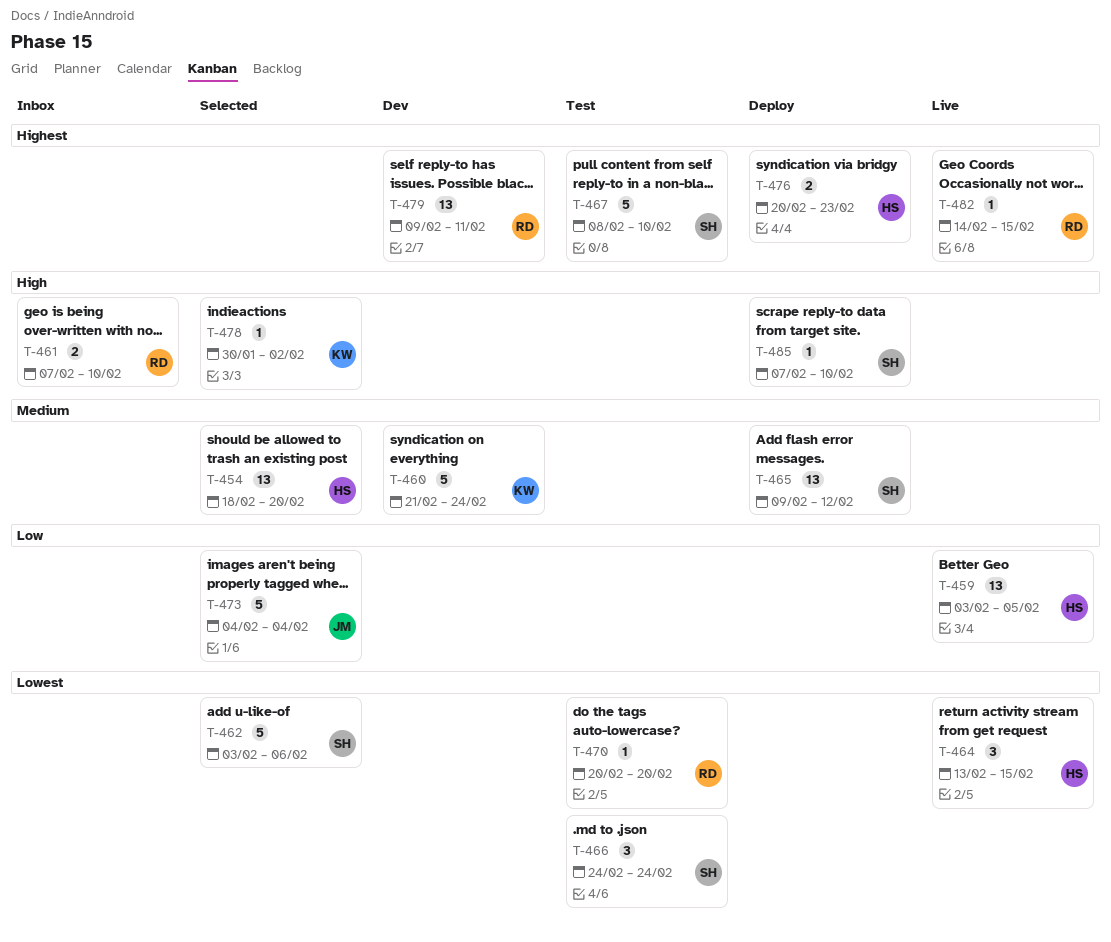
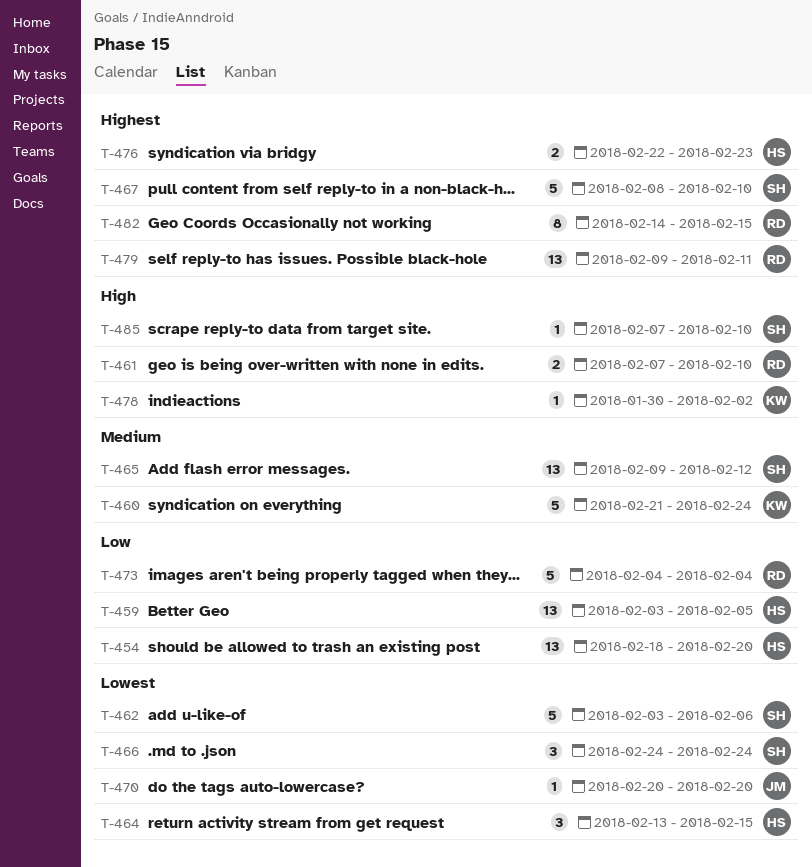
T-454, priority: Medium -> Low
T-470, owner: RD -> JM
T-473, owner: JM -> RD
T-476, start: Feb 20 -> Feb 22
T-482, estimate: 1 -> 8

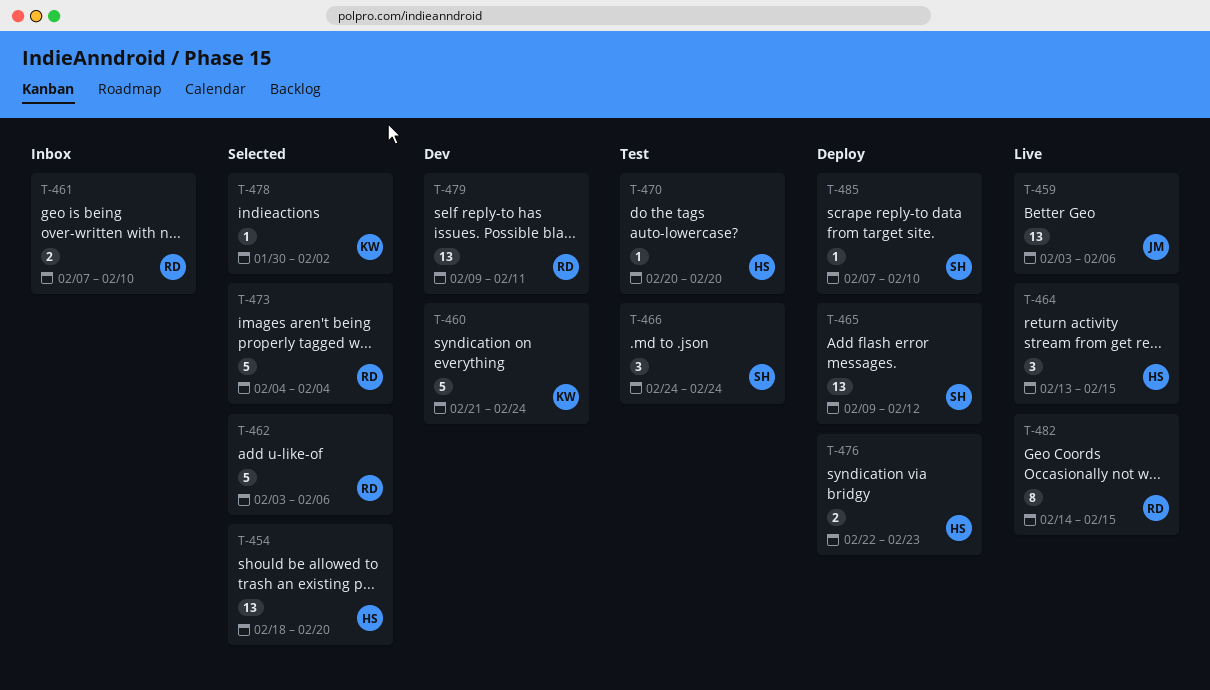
T-459, owner: HS -> JM
T-459, due: Feb 5 -> Feb 6
T-462, owner: SH -> RD
T-467: present -> none
T-470, owner: JM -> HS

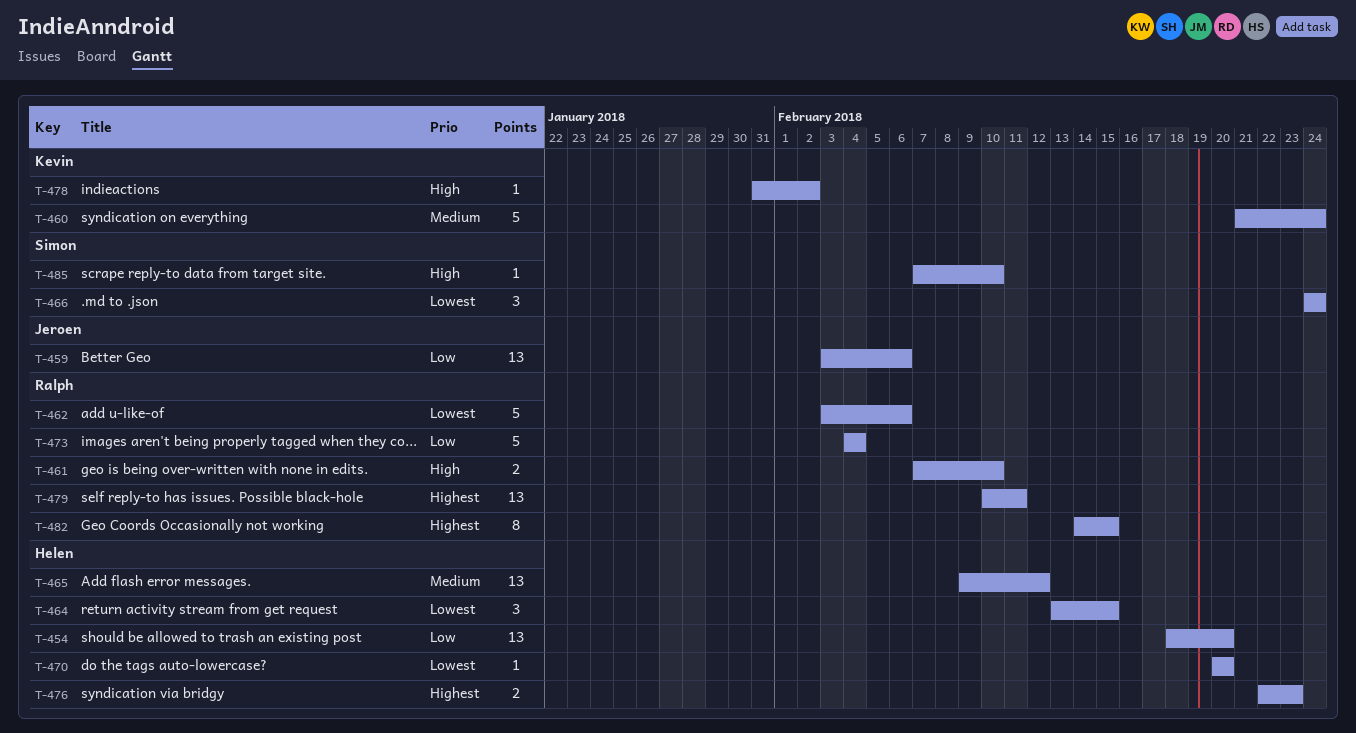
T-465, owner: Simon -> Helen
T-478, start: Jan 30 -> Jan 31
T-479, start: Feb 9 -> Feb 10

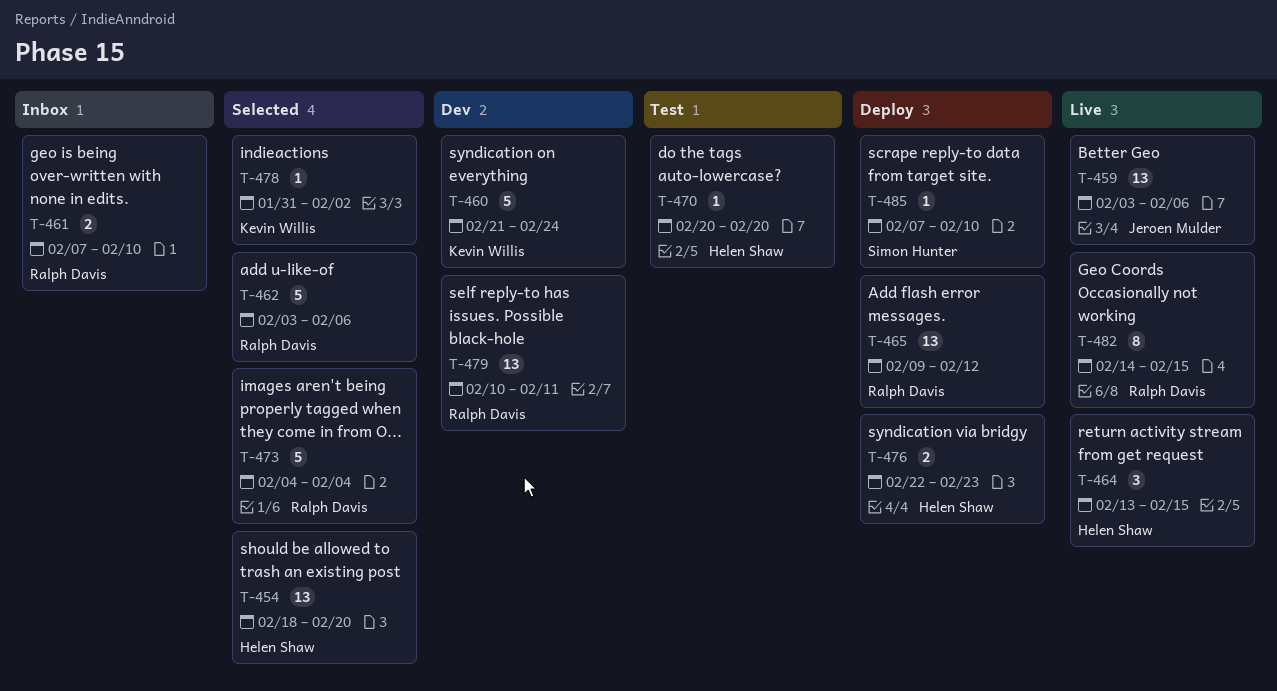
T-465, owner: Helen Shaw -> Ralph Davis
T-466: present -> none

